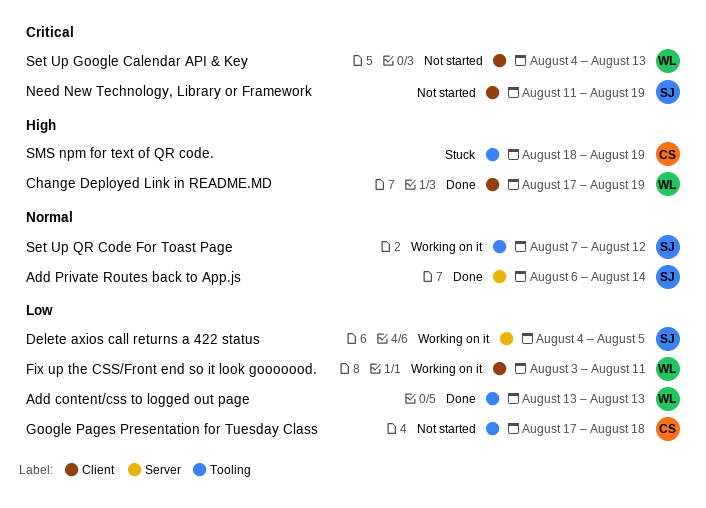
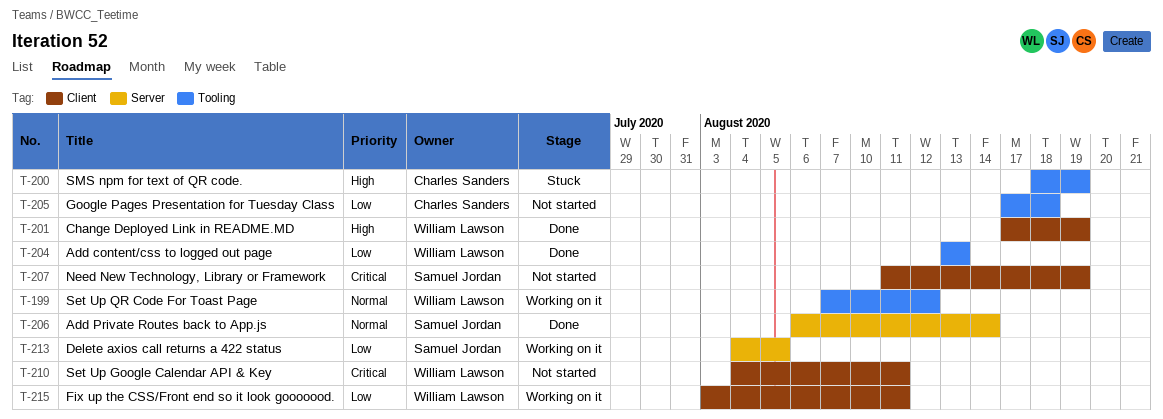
Set Up Google Calendar API & Key, due: Aug 13 -> Aug 11
Set Up QR Code For Toast Page, owner: Samuel Jordan -> William Lawson

